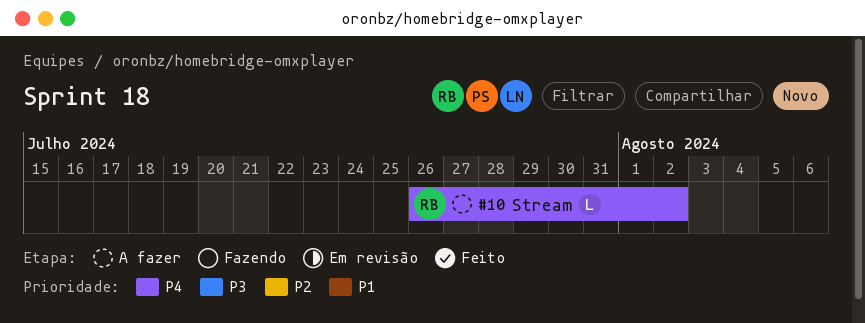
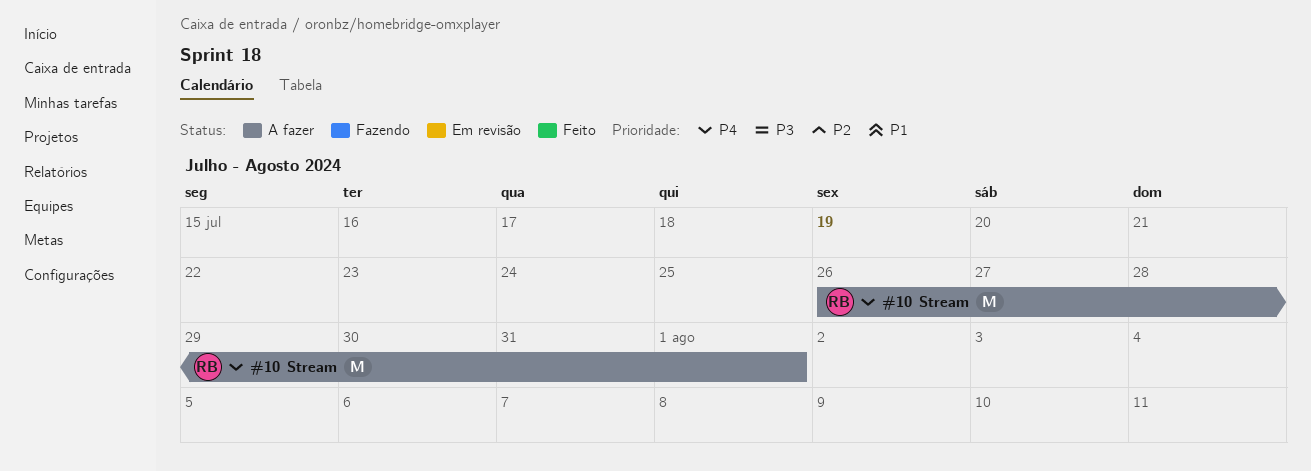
#10, estimate: L -> M
#10, due: Aug 2 -> Aug 1

